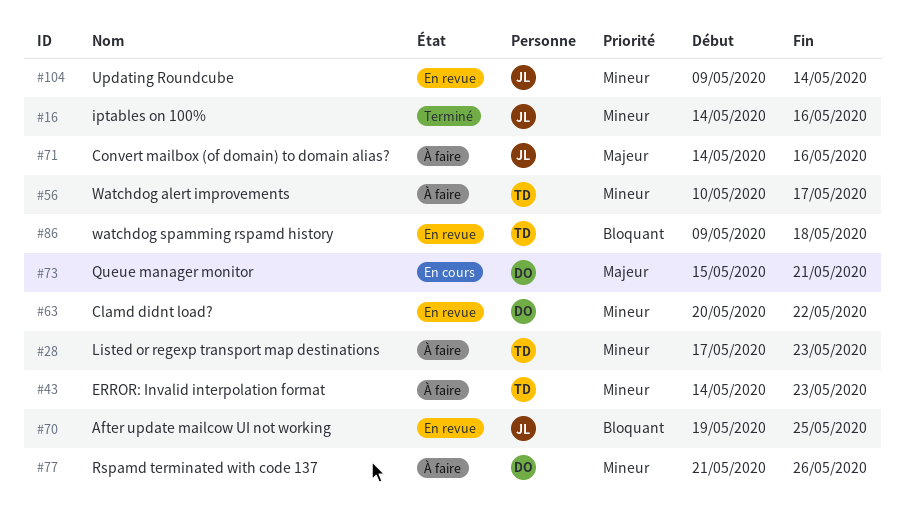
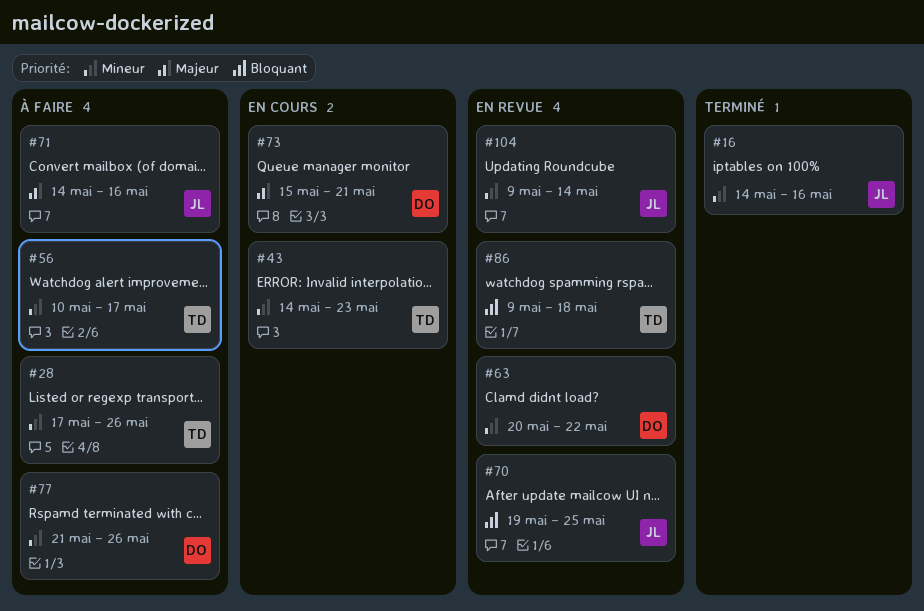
#28, due: May 23 -> May 26
#43, status: À faire -> En cours

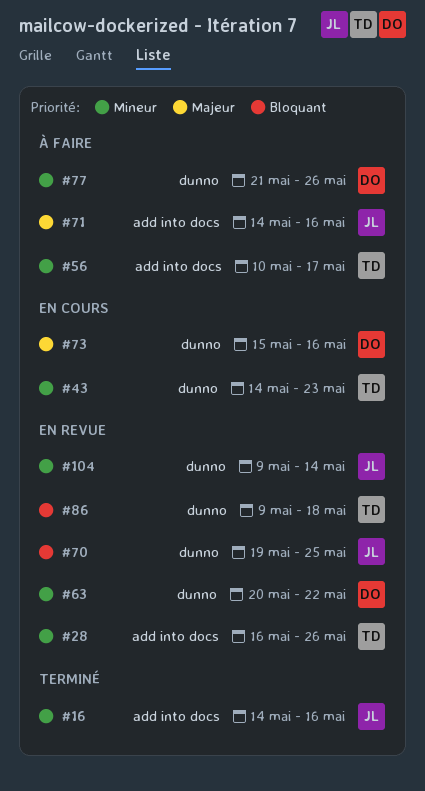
#28, status: À faire -> En revue
#28, start: May 17 -> May 16
#73, due: May 21 -> May 16

